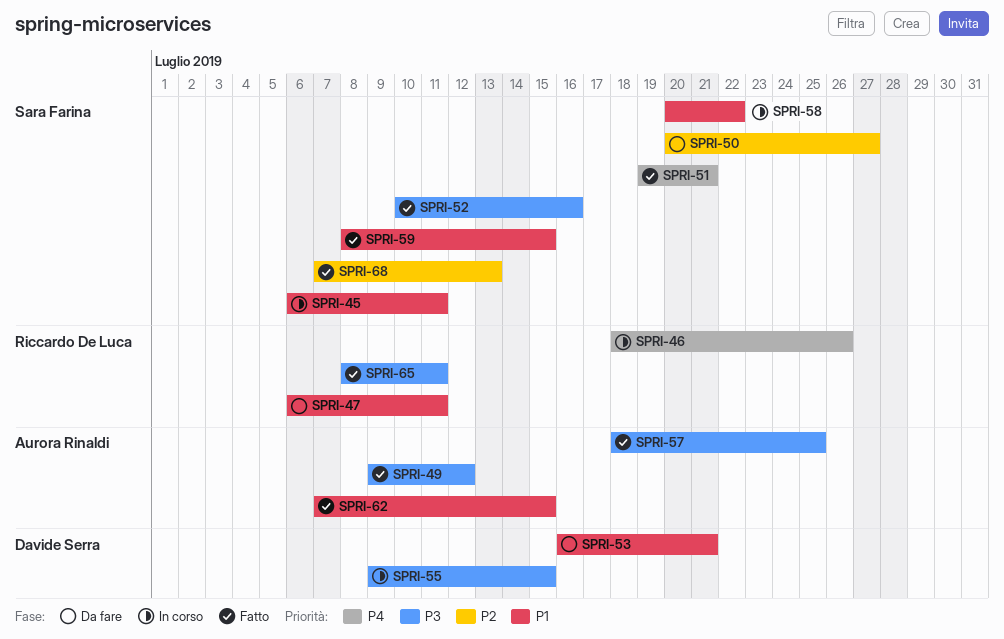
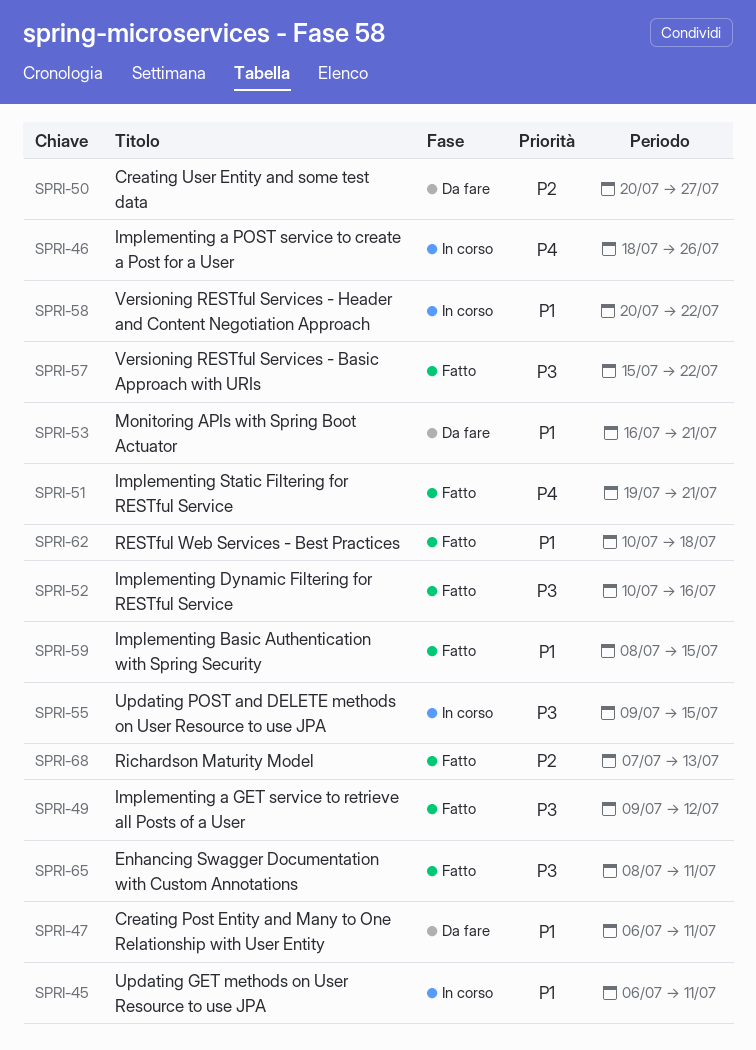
SPRI-57, start: Jul 18 -> Jul 15
SPRI-57, due: Jul 25 -> Jul 22
SPRI-62, start: Jul 7 -> Jul 10
SPRI-62, due: Jul 15 -> Jul 18

